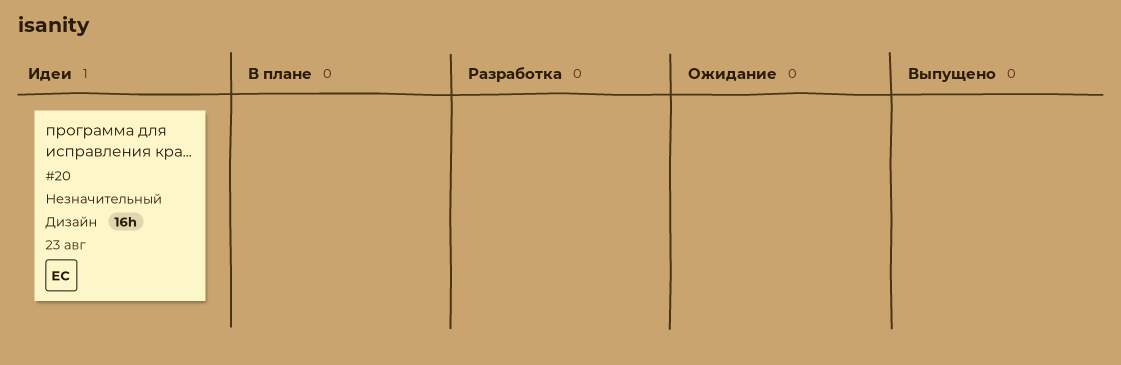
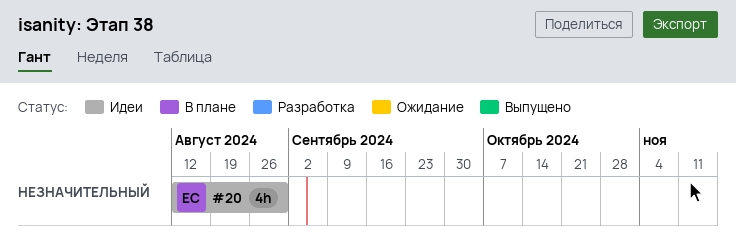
#20, estimate: 16h -> 4h
#20, due: Aug 23 -> Aug 30

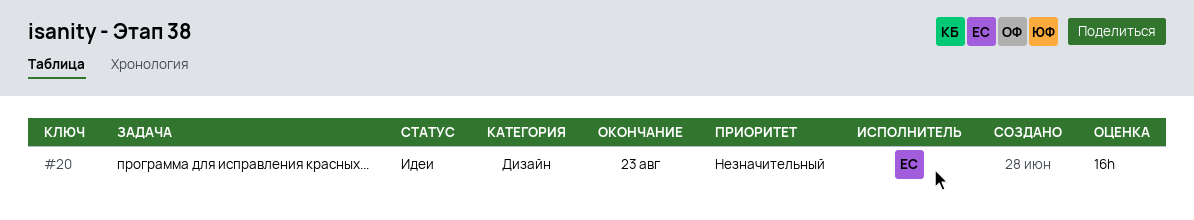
#20, estimate: 4h -> 16h
#20, due: Aug 30 -> Aug 23

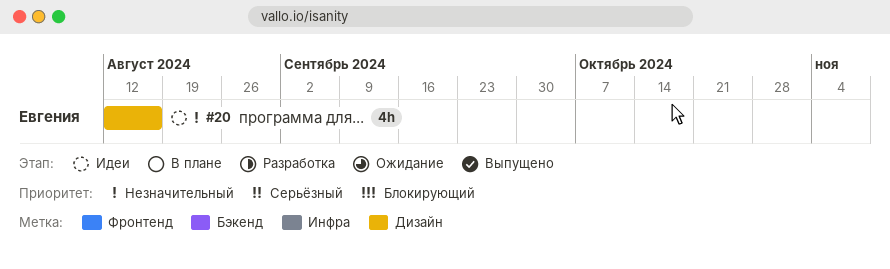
#20, estimate: 16h -> 4h
#20, due: Aug 23 -> Aug 16

